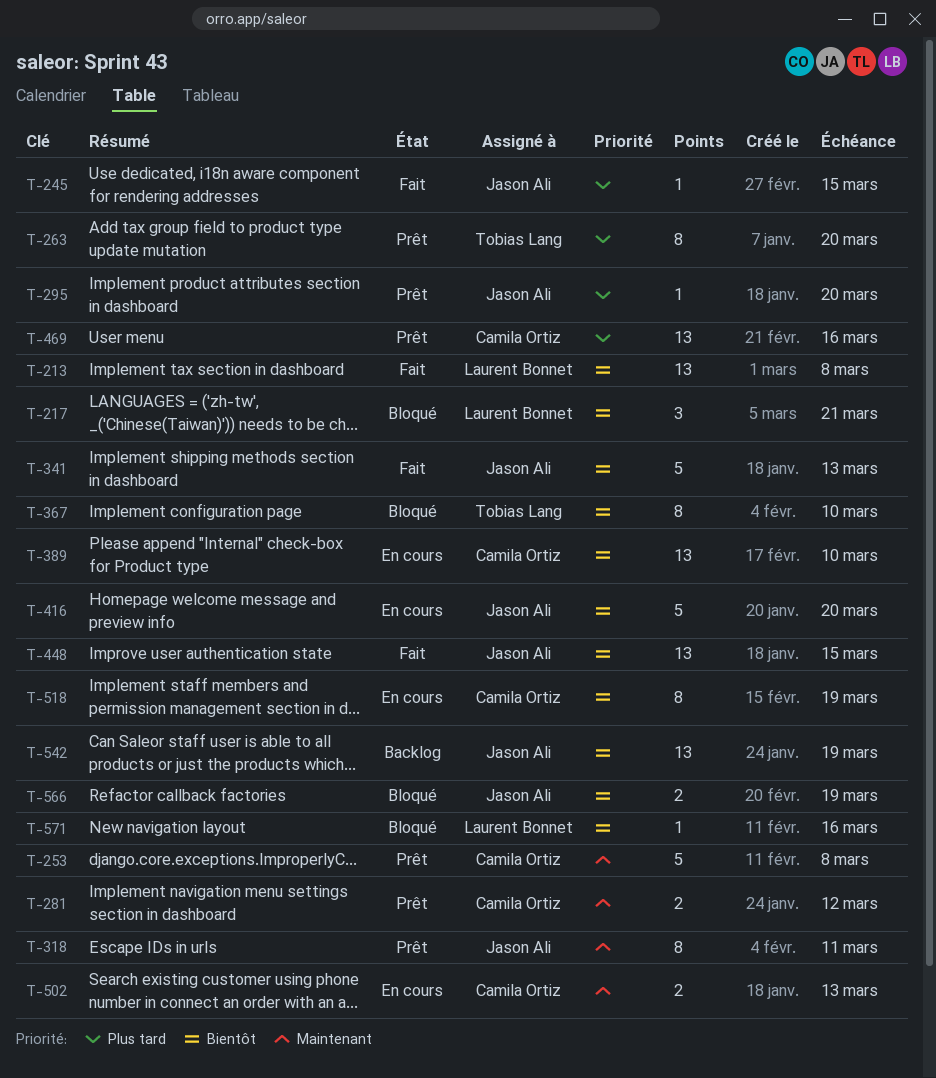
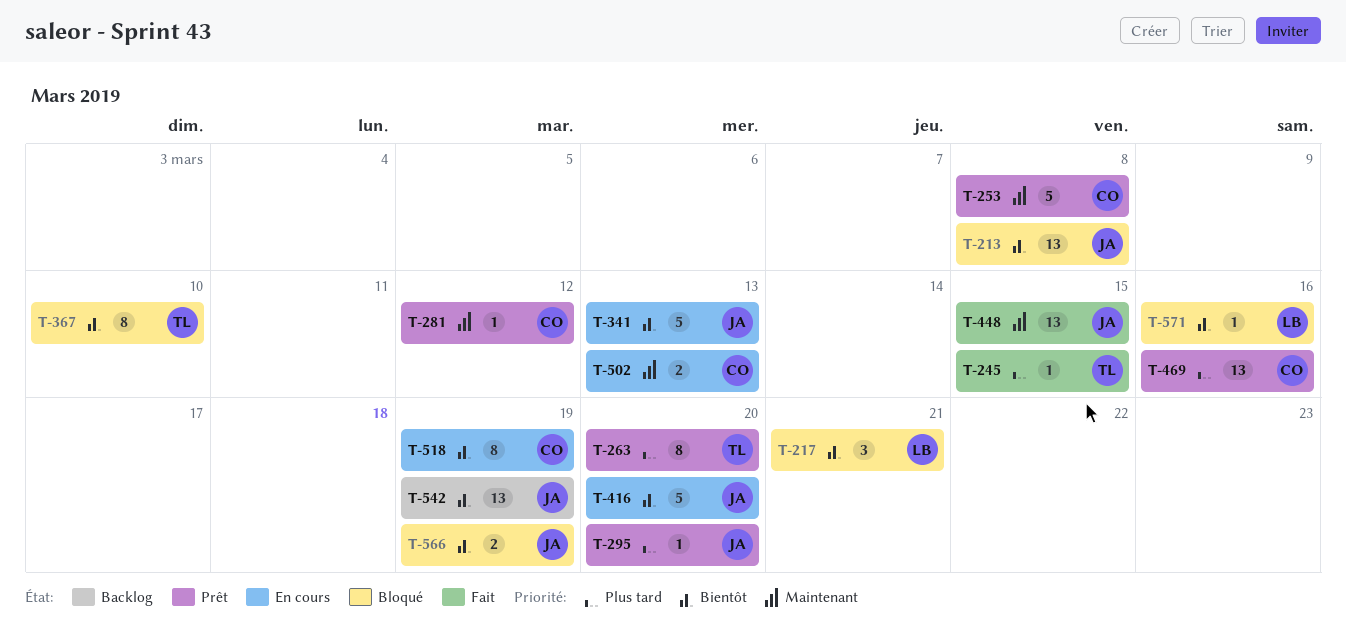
T-213, status: Fait -> Bloqué
T-213, owner: Laurent Bonnet -> Jason Ali
T-245, owner: Jason Ali -> Tobias Lang
T-281, estimate: 2 -> 1
T-318: present -> none
T-341, status: Fait -> En cours
T-389: present -> none
T-448, priority: Bientôt -> Maintenant

